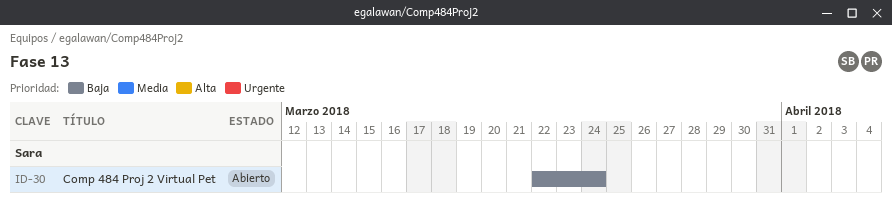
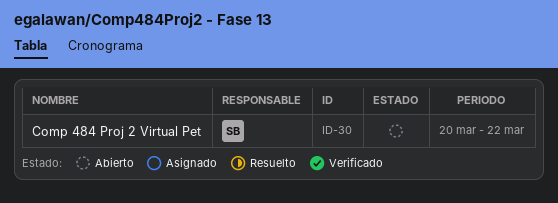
ID-30, start: Mar 22 -> Mar 20
ID-30, due: Mar 24 -> Mar 22

